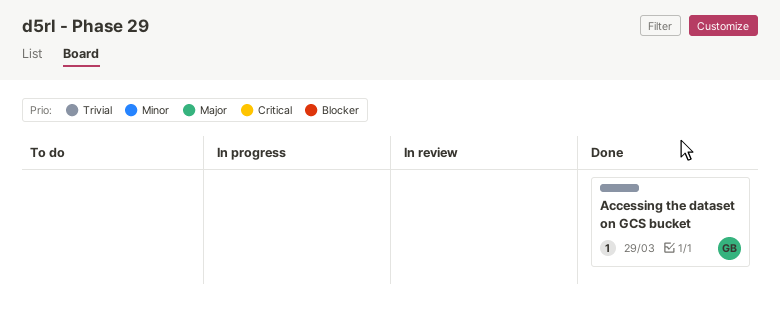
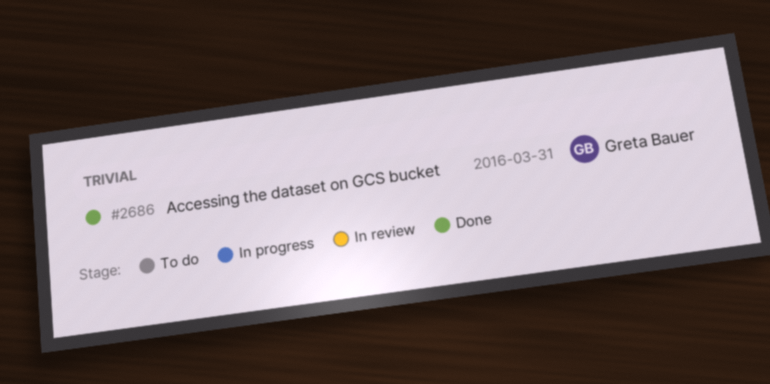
Accessing the dataset on GCS bucket, due: Mar 29 -> Mar 31

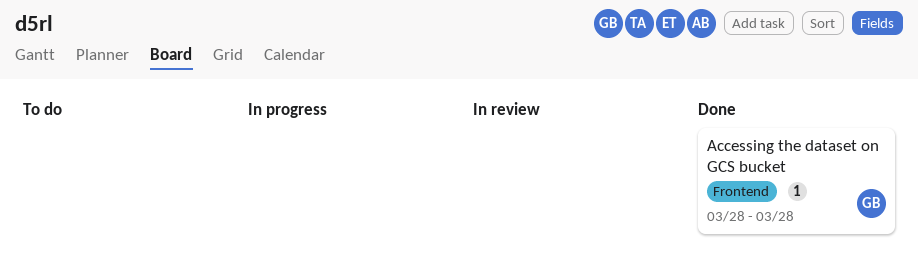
Accessing the dataset on GCS bucket, due: Mar 31 -> Mar 28

